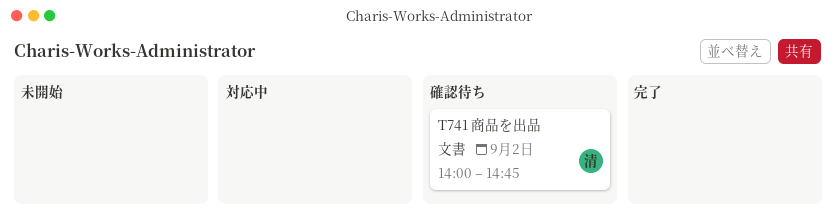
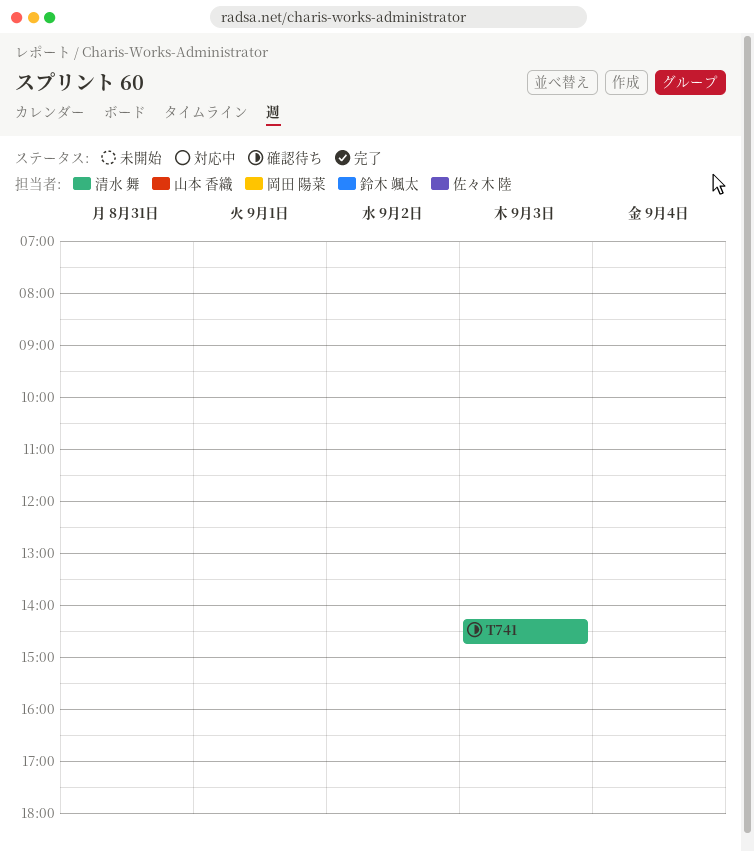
T741, day: Sep 2 -> Sep 3
T741, begins: 14:00 -> 14:15

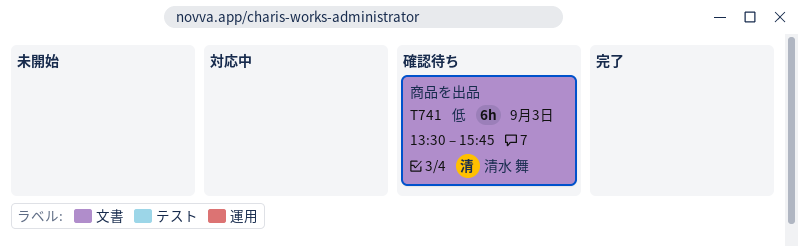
T741, begins: 14:15 -> 13:30
T741, ends: 14:45 -> 15:45

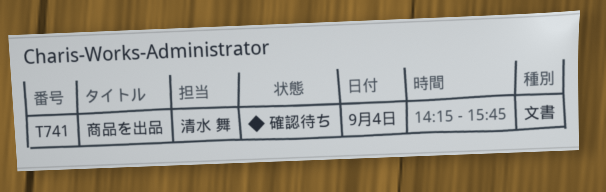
T741, day: Sep 3 -> Sep 4
T741, begins: 13:30 -> 14:15

